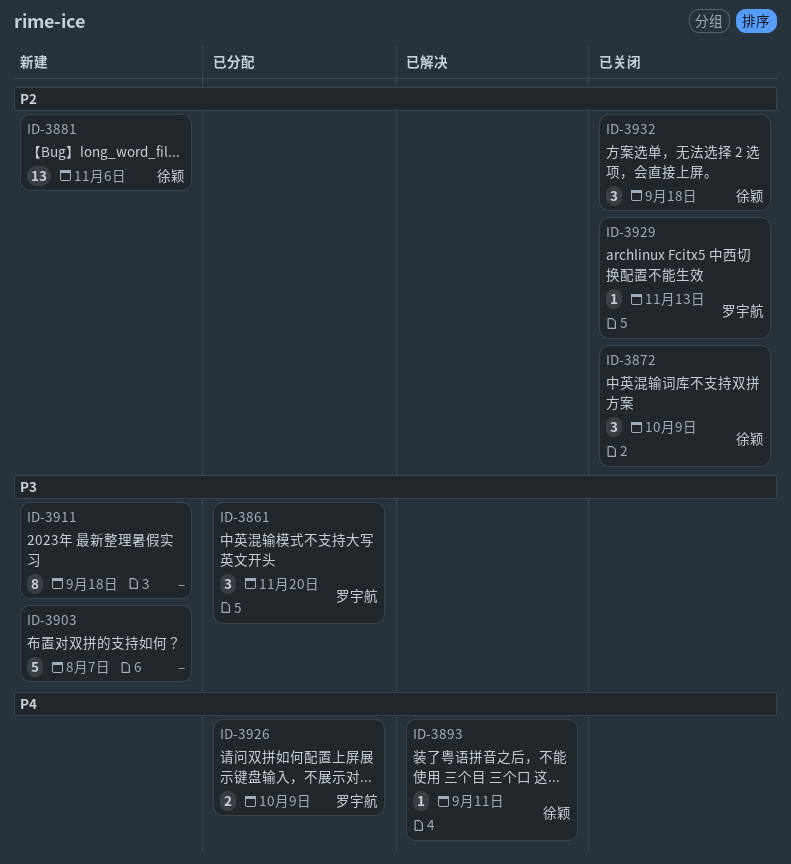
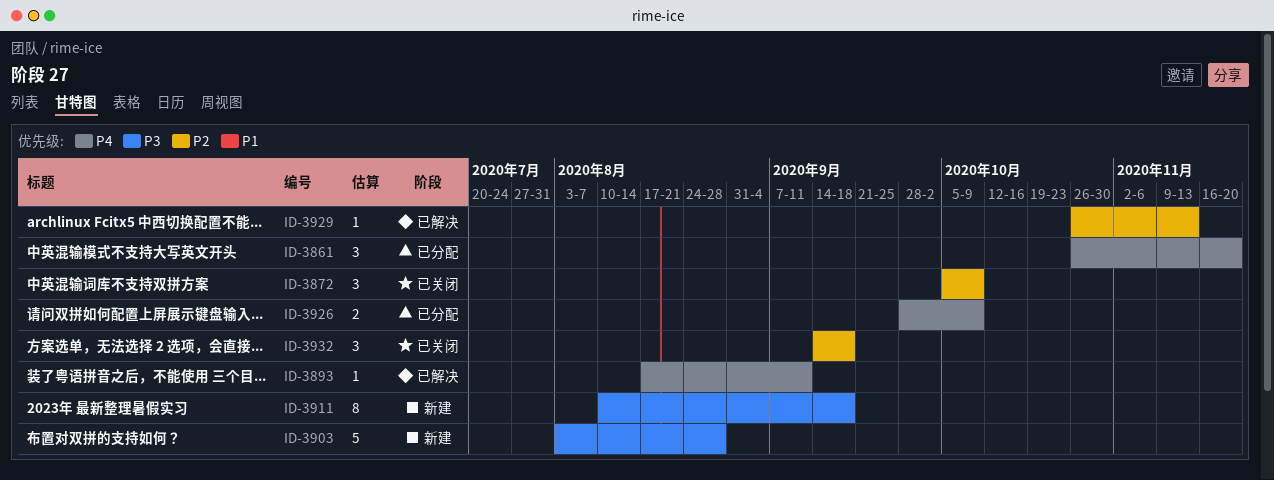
ID-3861, priority: P3 -> P4
ID-3881: present -> none
ID-3903, due: Aug 7 -> Aug 28
ID-3929, status: 已关闭 -> 已解决

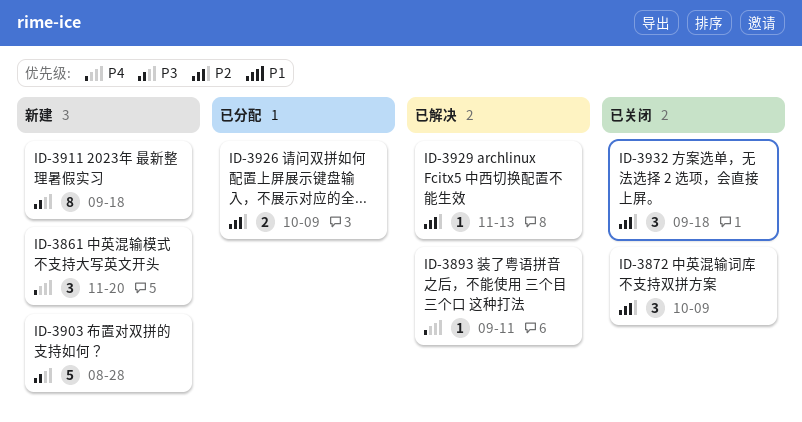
ID-3861, status: 已分配 -> 新建
ID-3926, priority: P4 -> P2

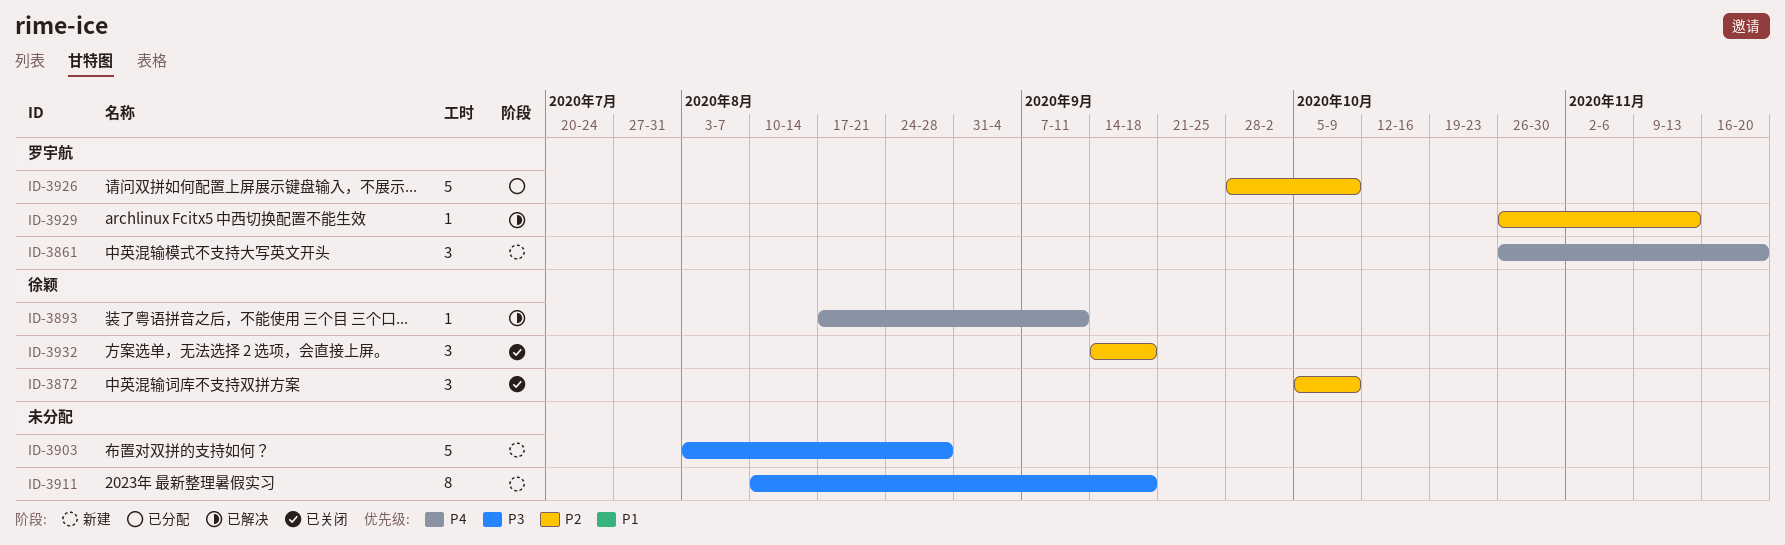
ID-3926, estimate: 2 -> 5

